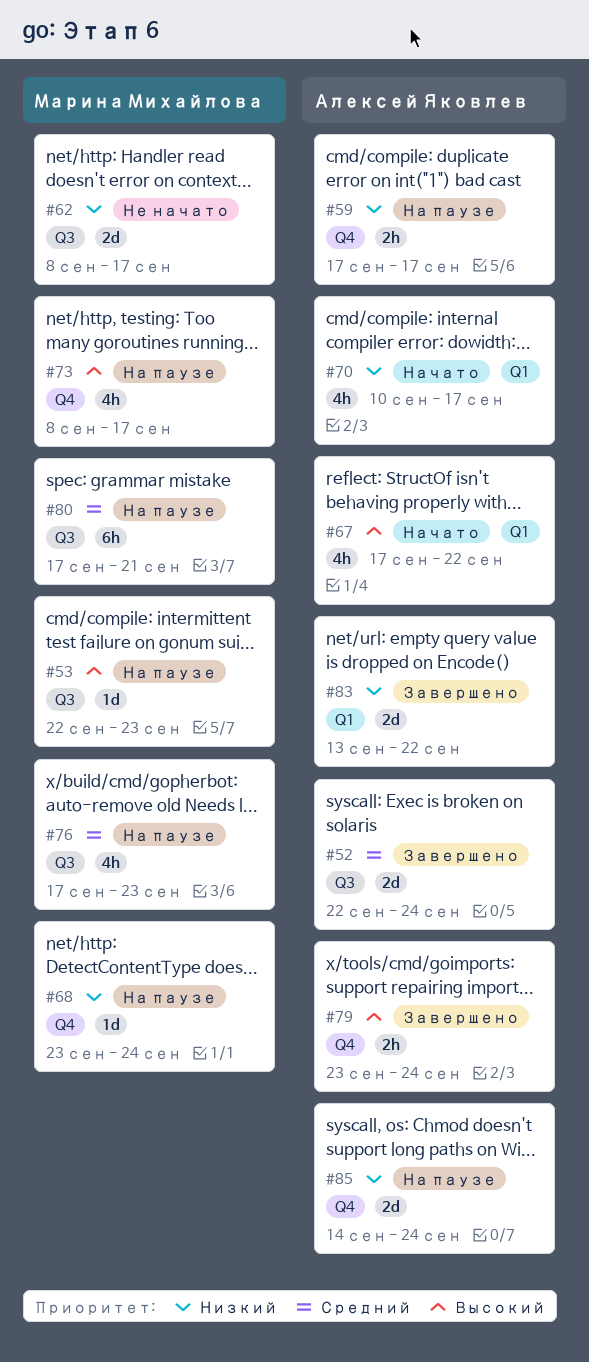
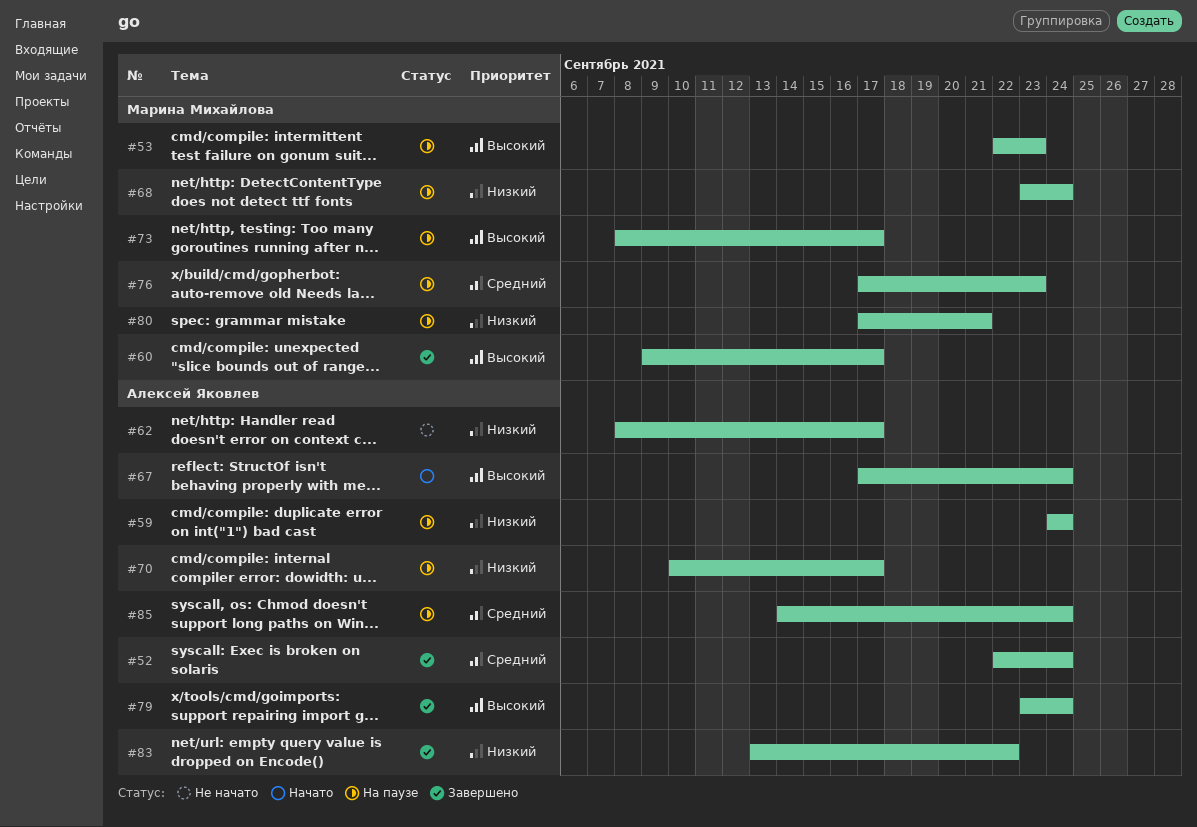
#59, start: Sep 17 -> Sep 24
#59, due: Sep 17 -> Sep 24
#60: none -> present
#62, owner: Марина Михайлова -> Алексей Яковлев
#67, due: Sep 22 -> Sep 24
#70, status: Начато -> На паузе
#80, priority: Средний -> Низкий
#85, priority: Низкий -> Средний

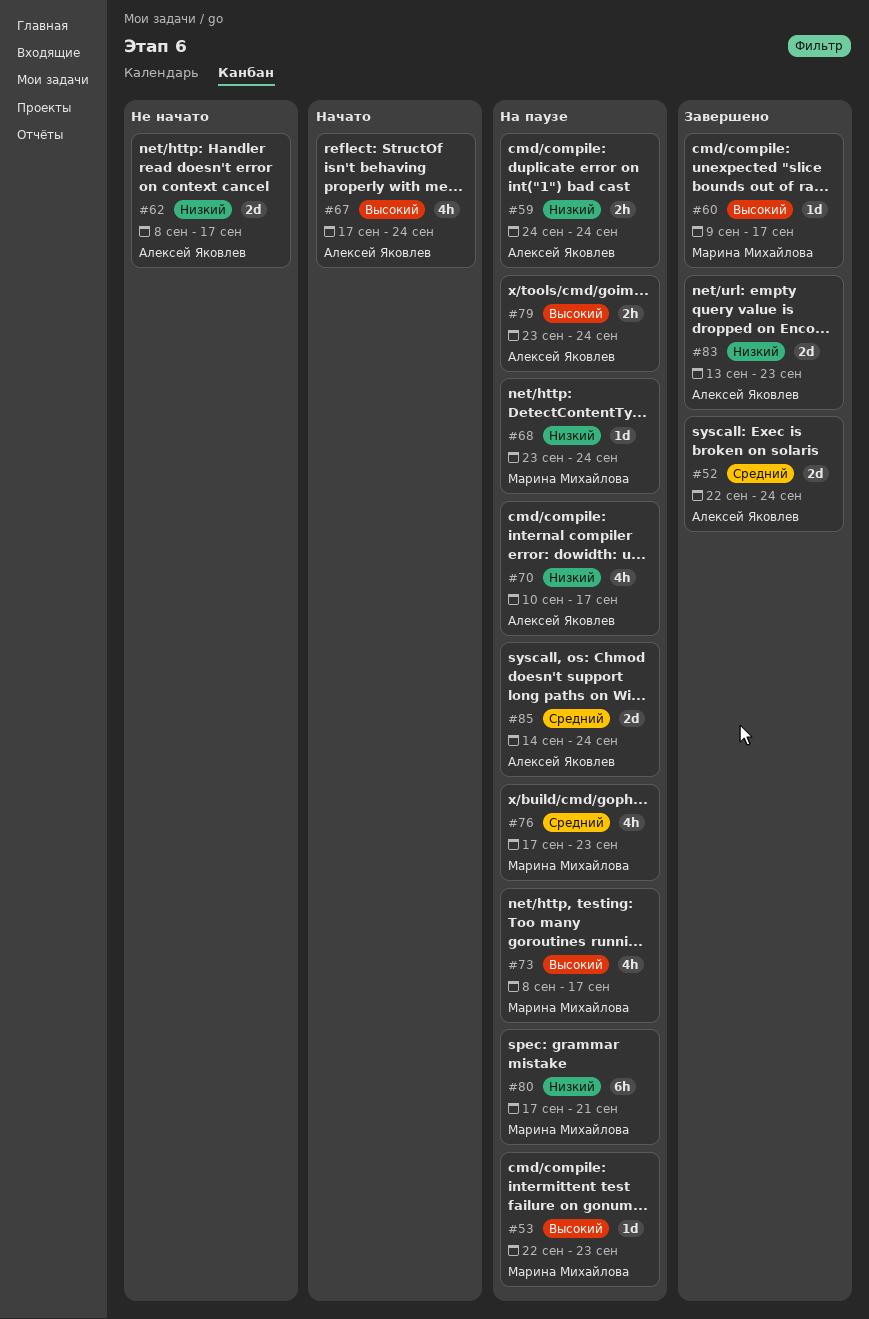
#79, status: Завершено -> На паузе
#83, due: Sep 22 -> Sep 23

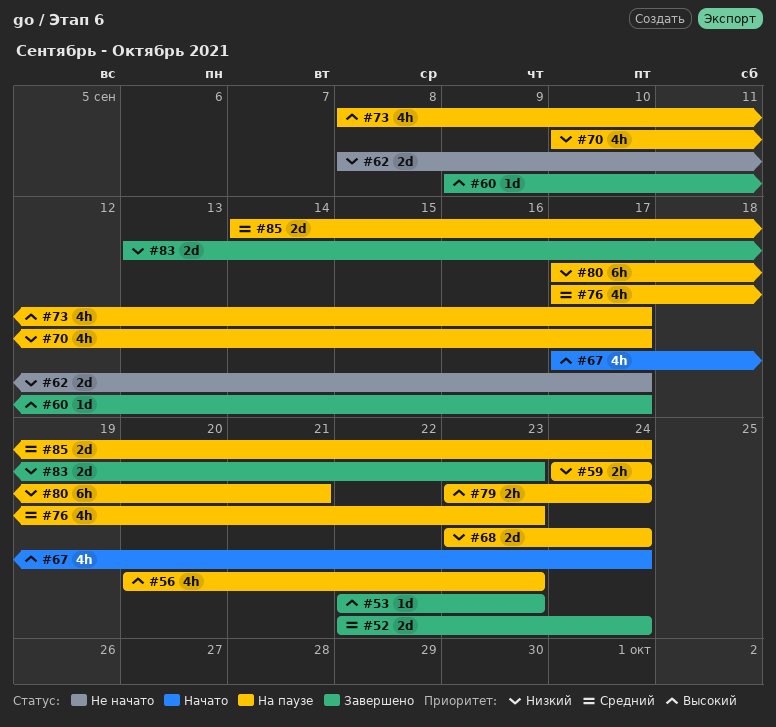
#53, status: На паузе -> Завершено
#56: none -> present
#68, estimate: 1d -> 2d

